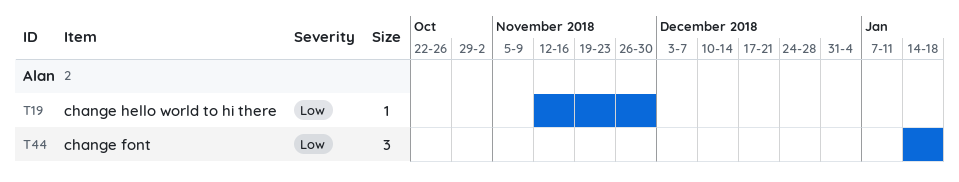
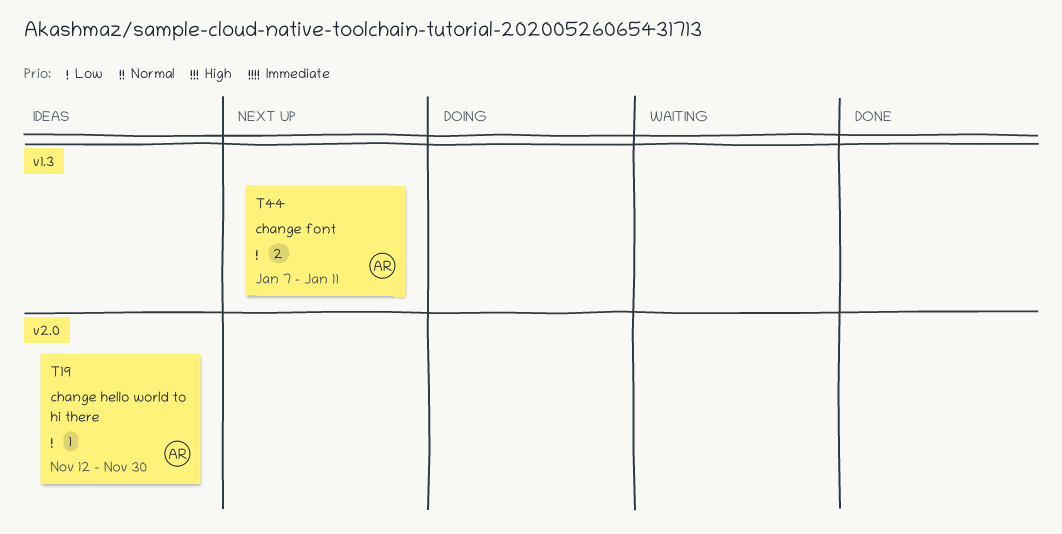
T44, estimate: 3 -> 2
T44, start: Jan 14 -> Jan 7
T44, due: Jan 18 -> Jan 11

